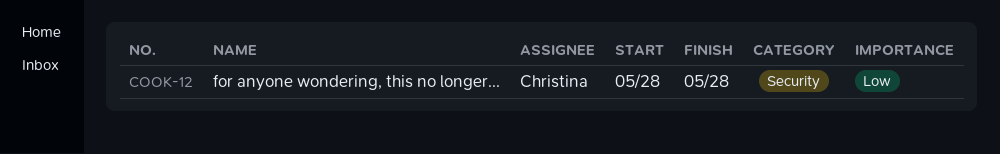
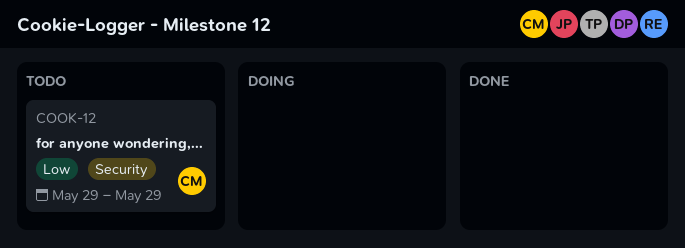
COOK-12, start: May 28 -> May 29
COOK-12, due: May 28 -> May 29

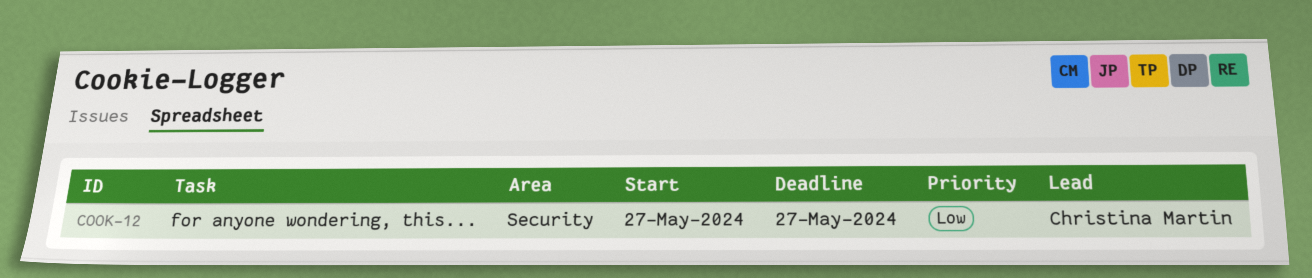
COOK-12, start: May 29 -> May 27
COOK-12, due: May 29 -> May 27

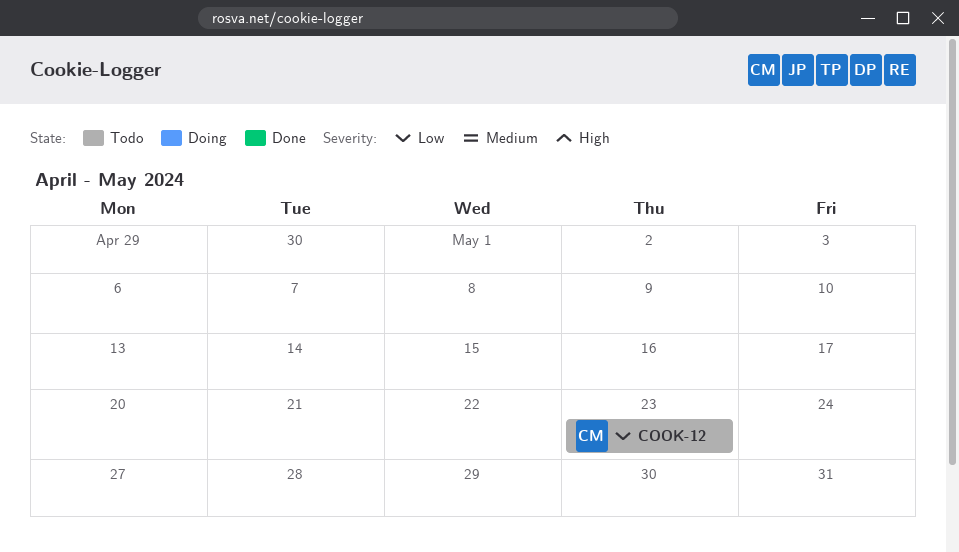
COOK-12, start: May 27 -> May 23
COOK-12, due: May 27 -> May 23

